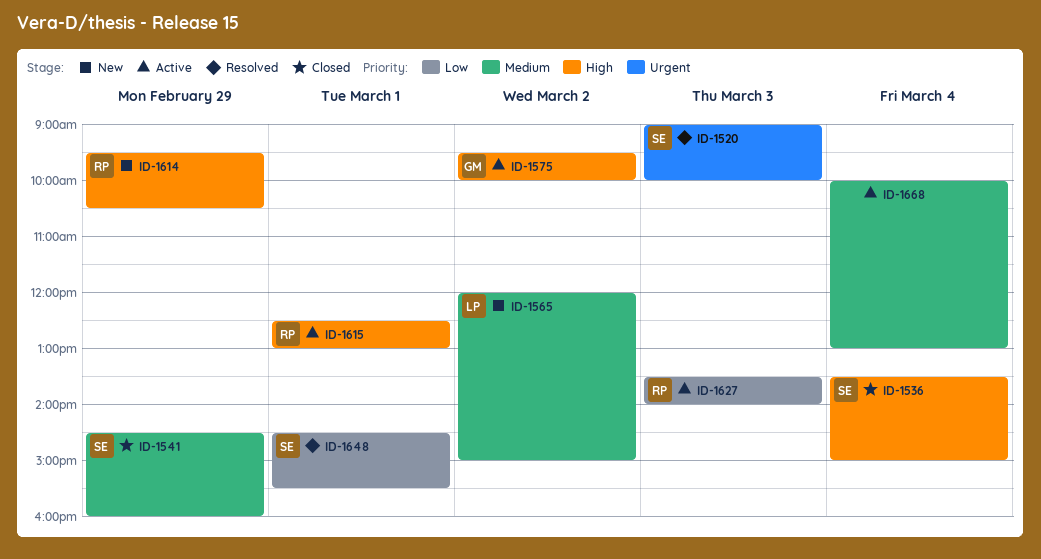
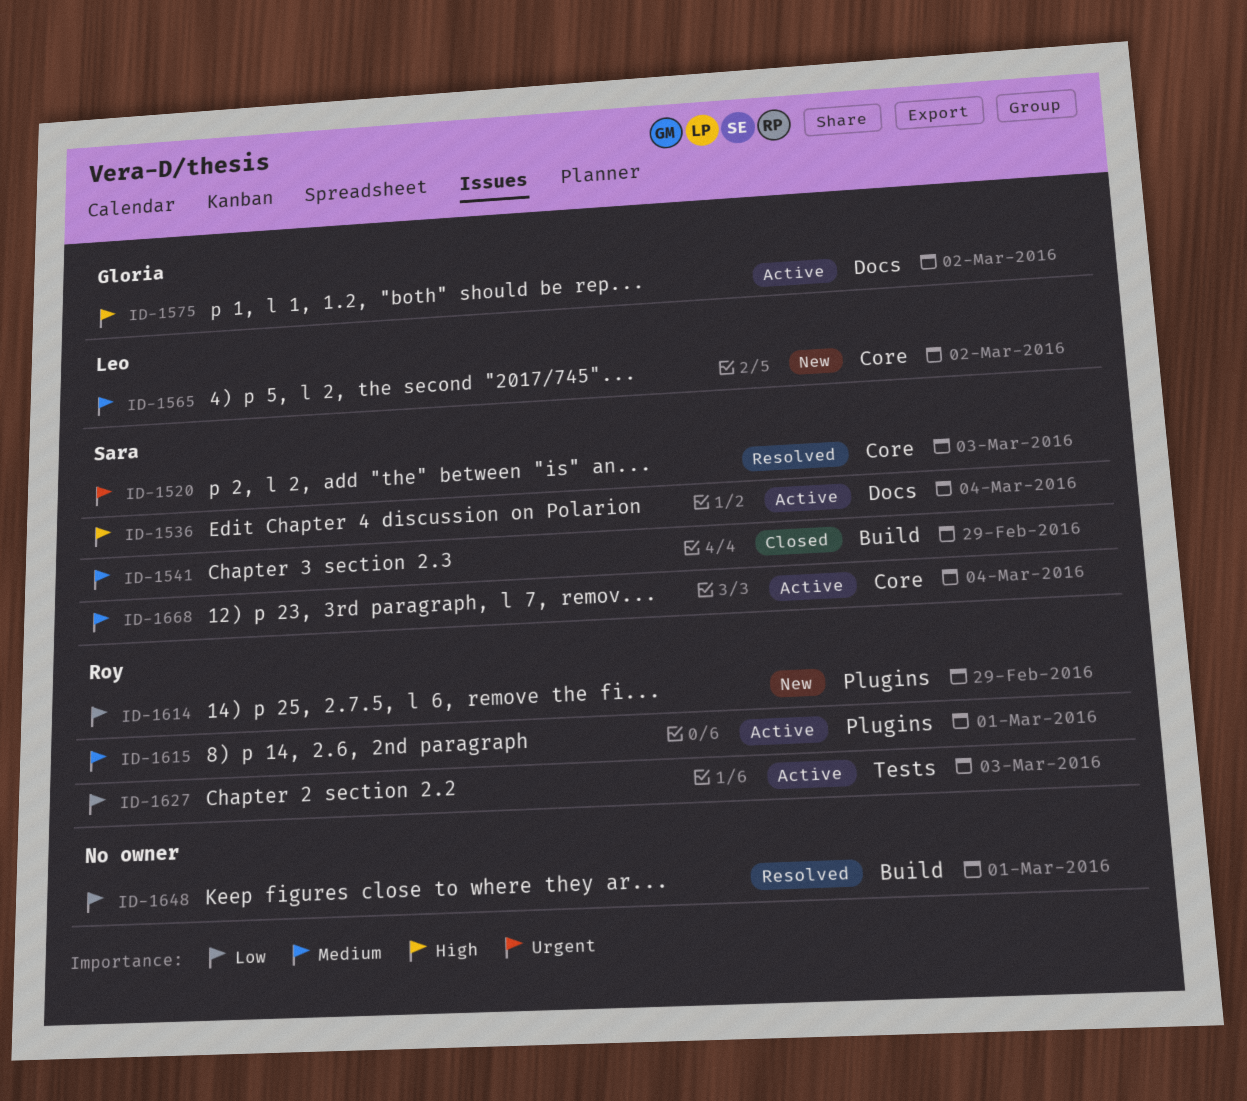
ID-1536, status: Closed -> Active
ID-1614, priority: High -> Low
ID-1615, priority: High -> Medium
ID-1648, owner: Sara -> none
ID-1668, owner: none -> Sara

